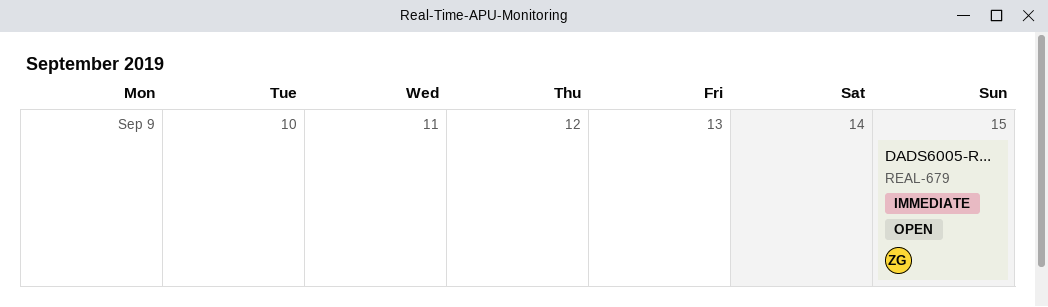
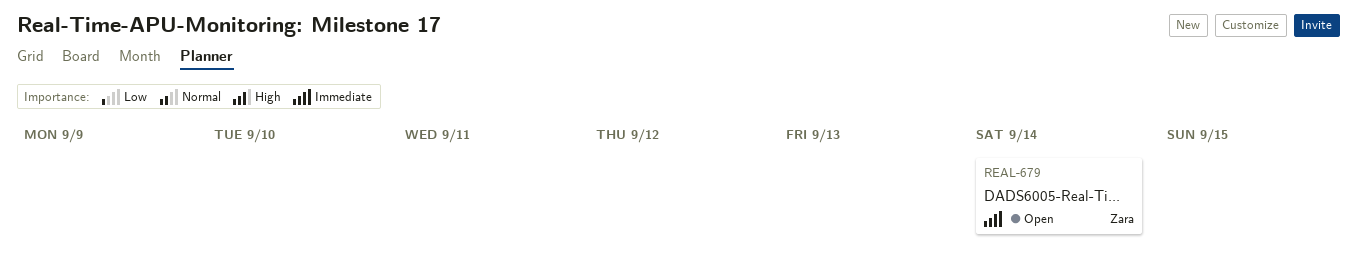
REAL-679, due: Sep 15 -> Sep 14

